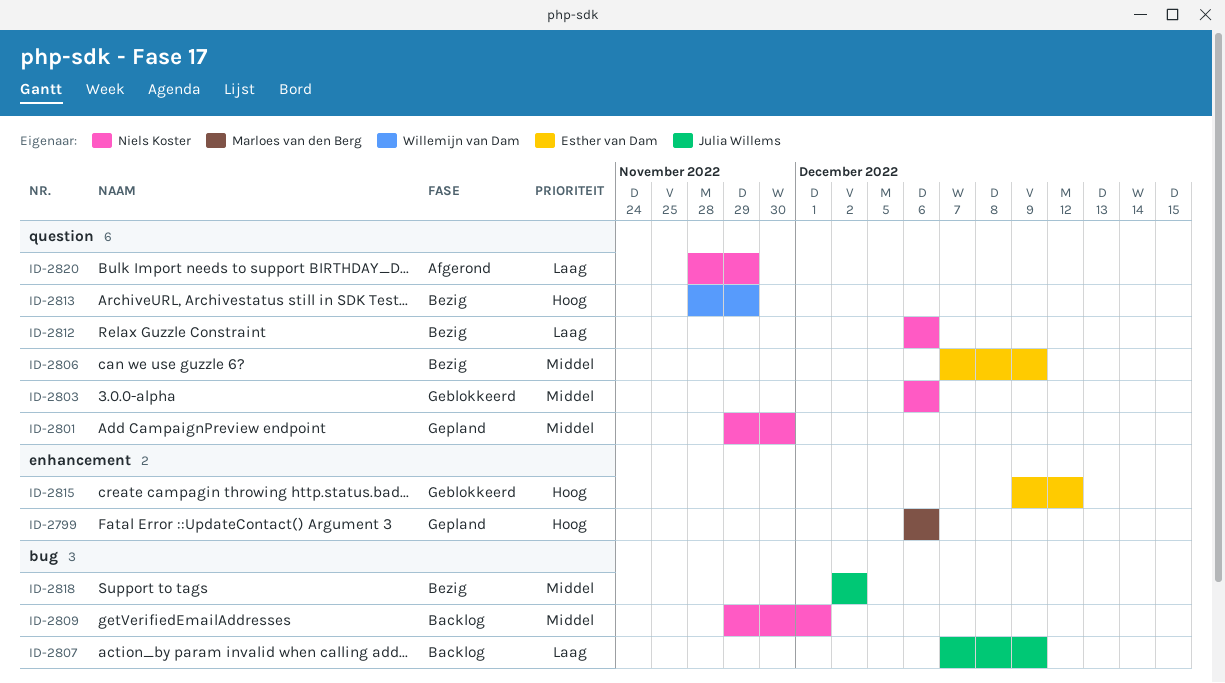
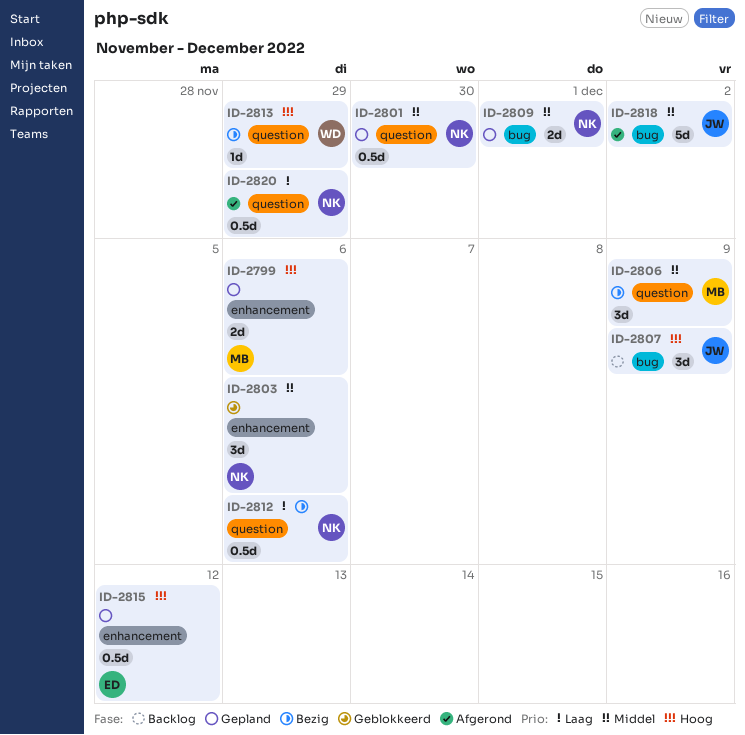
ID-2803, label: question -> enhancement
ID-2806, owner: Esther van Dam -> Marloes van den Berg
ID-2807, priority: Laag -> Hoog
ID-2809, status: Backlog -> Gepland
ID-2815, status: Geblokkeerd -> Gepland
ID-2818, status: Bezig -> Afgerond

